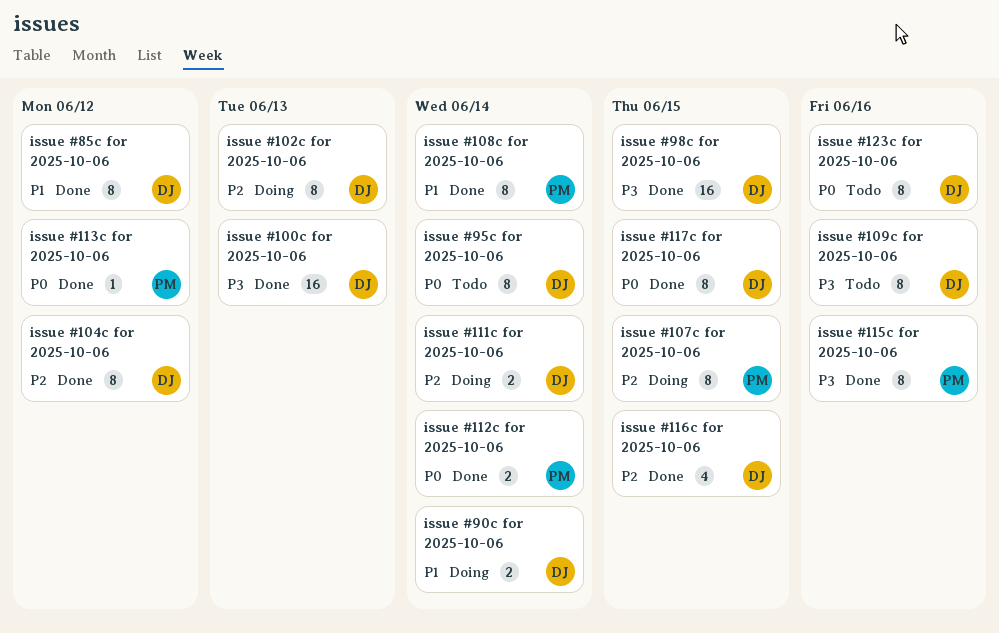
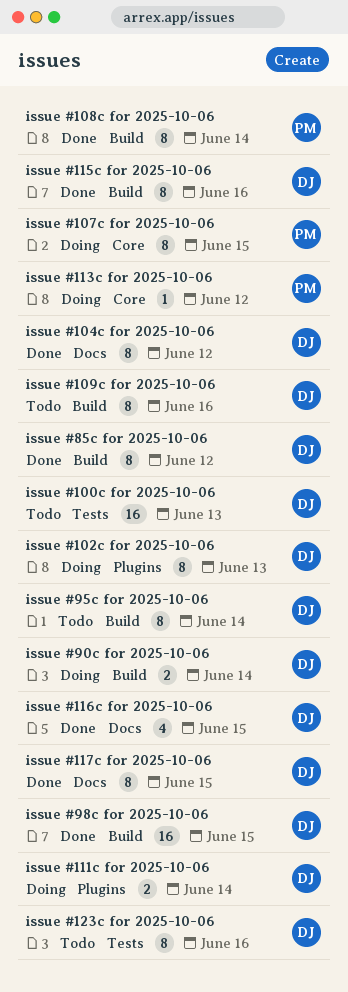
issue #100c for 2025-10-06, status: Done -> Todo
issue #112c for 2025-10-06: present -> none
issue #113c for 2025-10-06, status: Done -> Doing
issue #115c for 2025-10-06, owner: PM -> DJ

